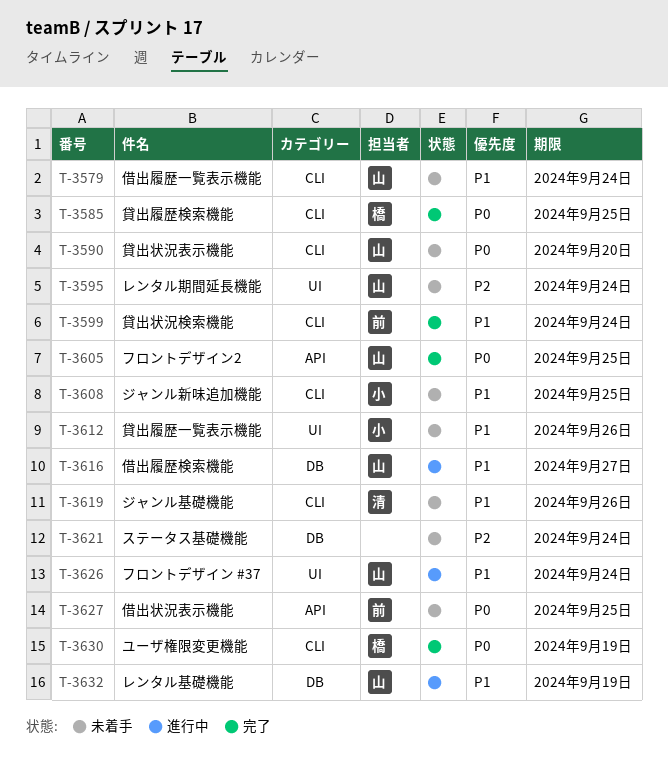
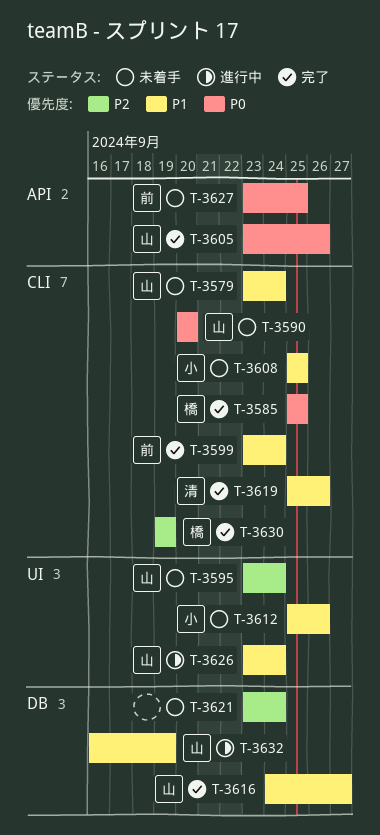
T-3605, due: Sep 25 -> Sep 26
T-3616, status: 進行中 -> 完了
T-3619, status: 未着手 -> 完了
T-3630, priority: P0 -> P2

